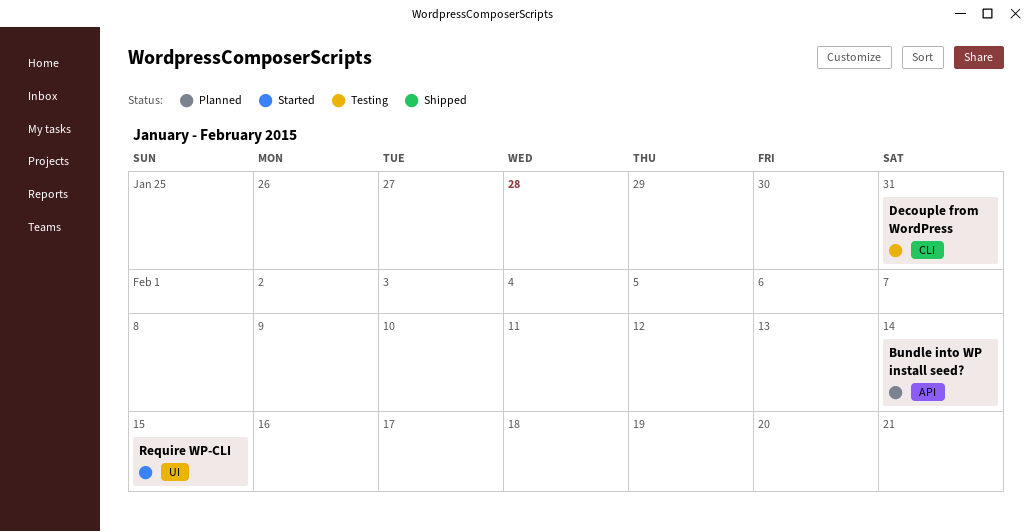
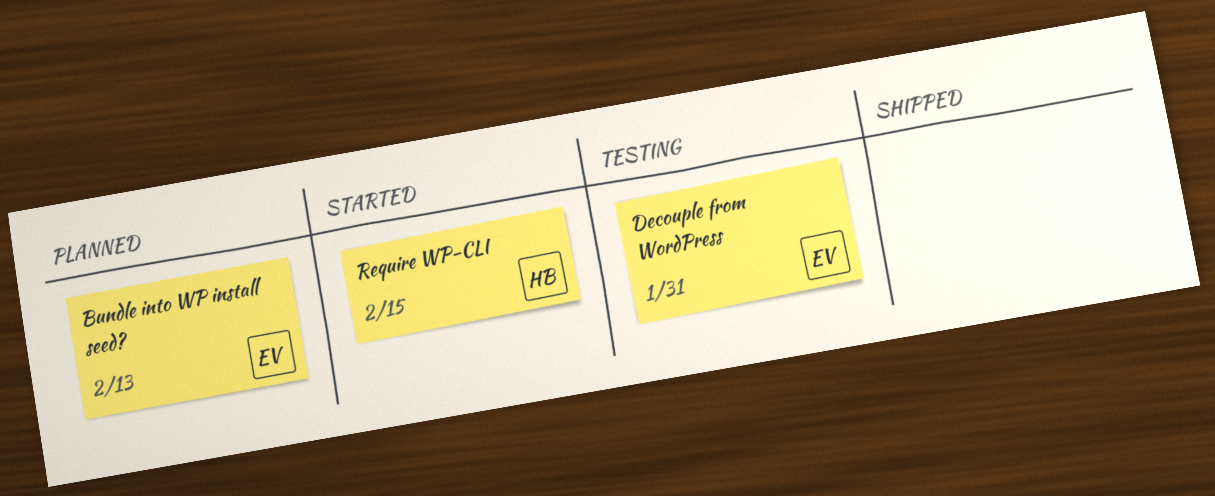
Bundle into WP install seed?, due: Feb 14 -> Feb 13

